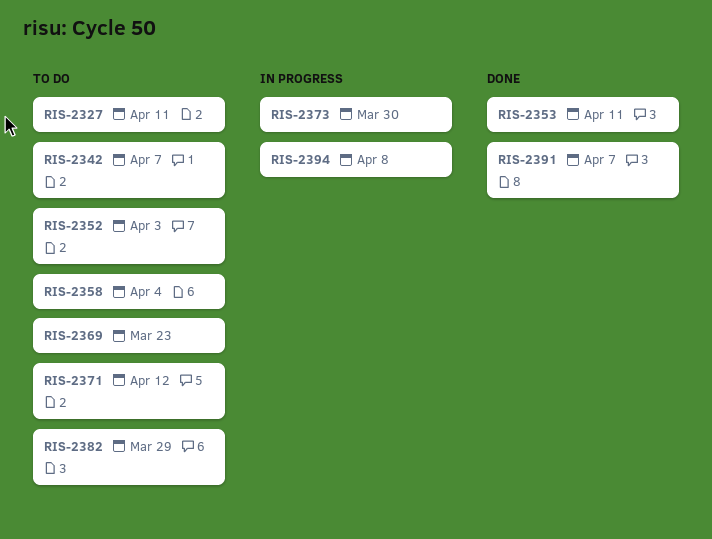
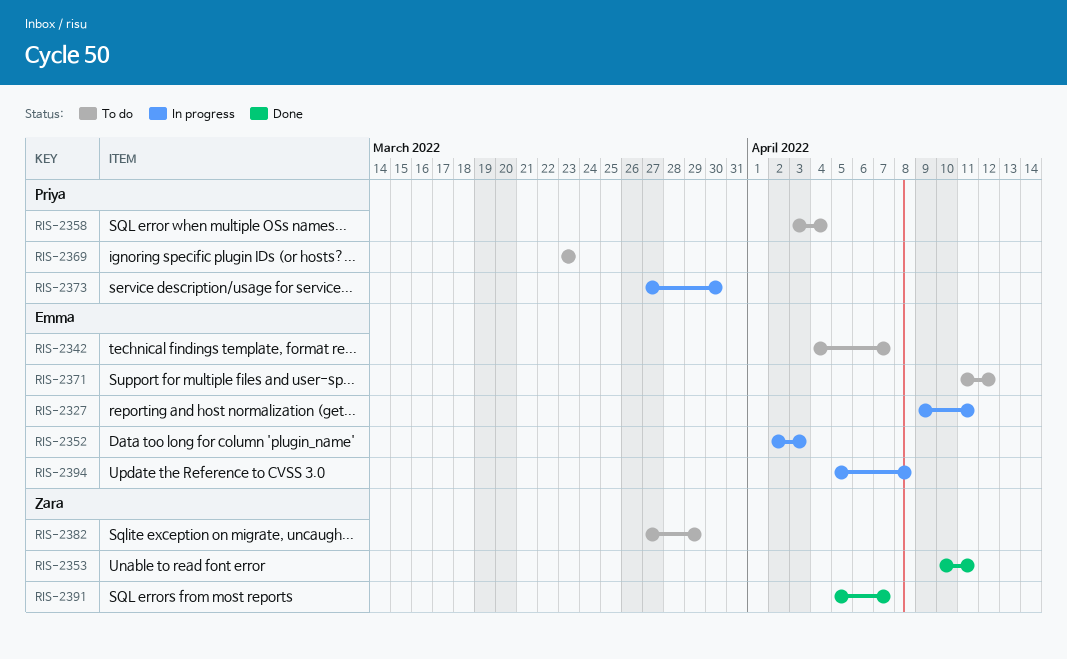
RIS-2327, status: To do -> In progress
RIS-2352, status: To do -> In progress

